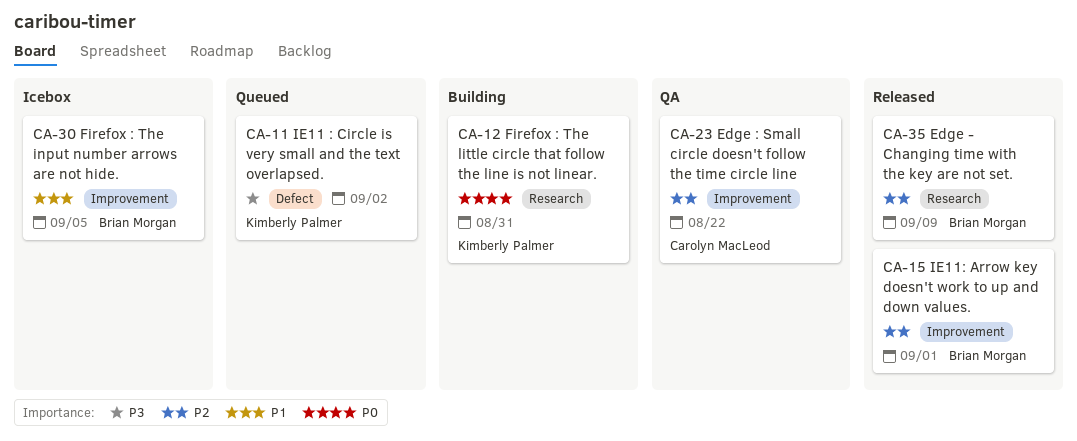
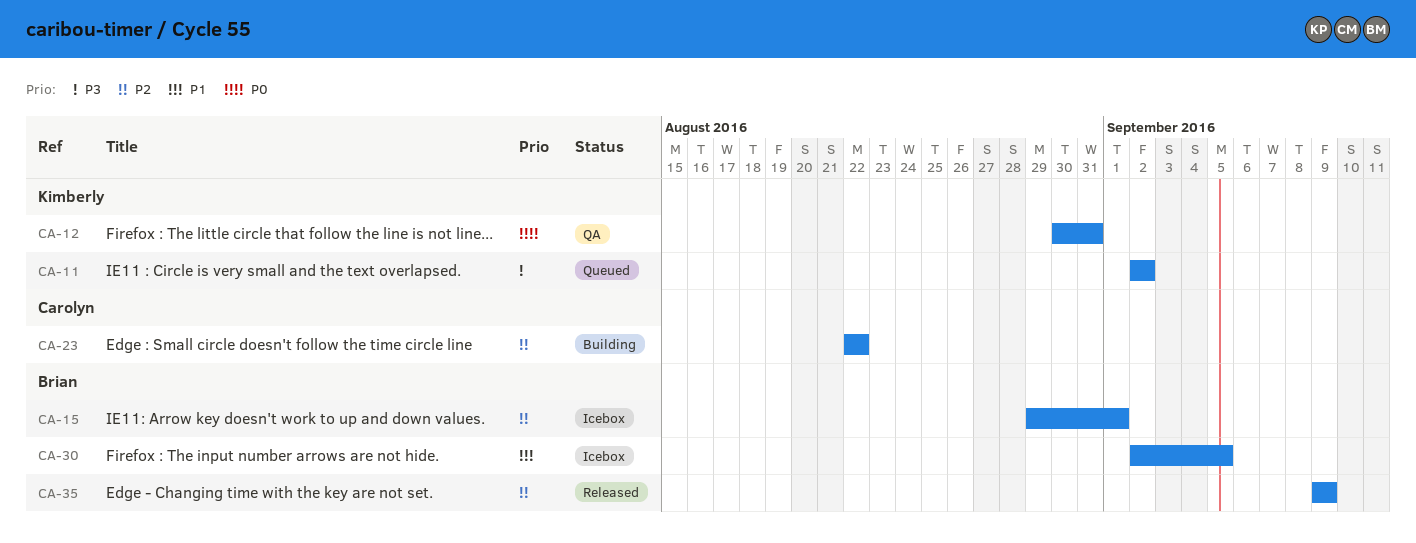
CA-12, status: Building -> QA
CA-15, status: Released -> Icebox
CA-23, status: QA -> Building

